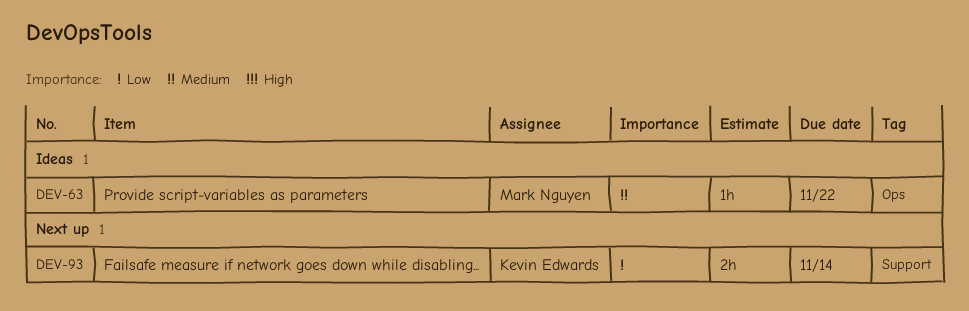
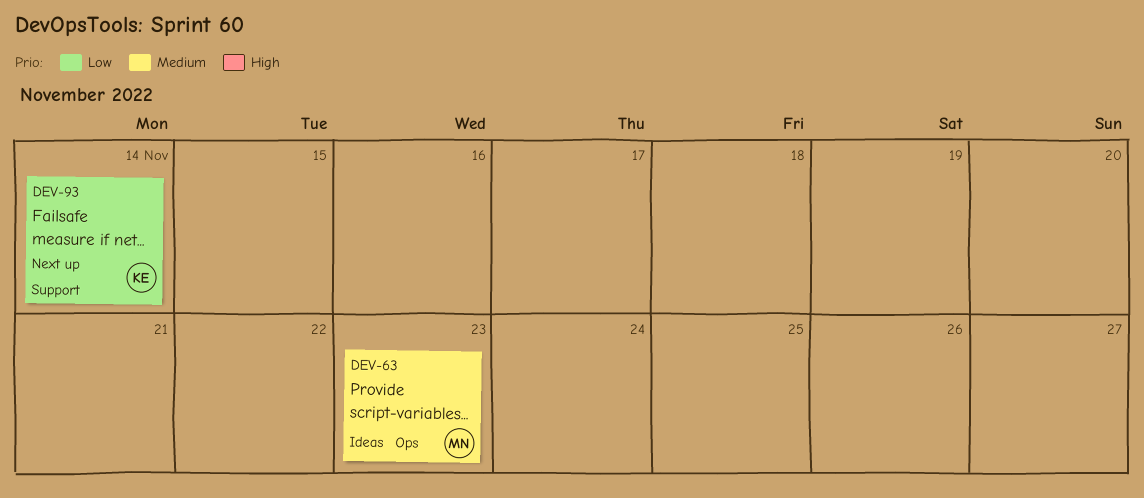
DEV-63, due: Nov 22 -> Nov 23

